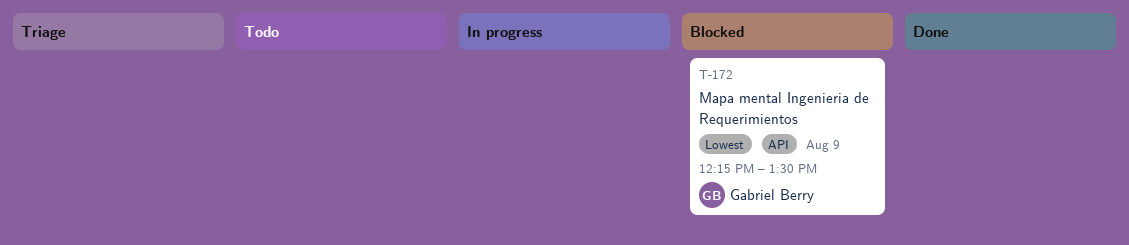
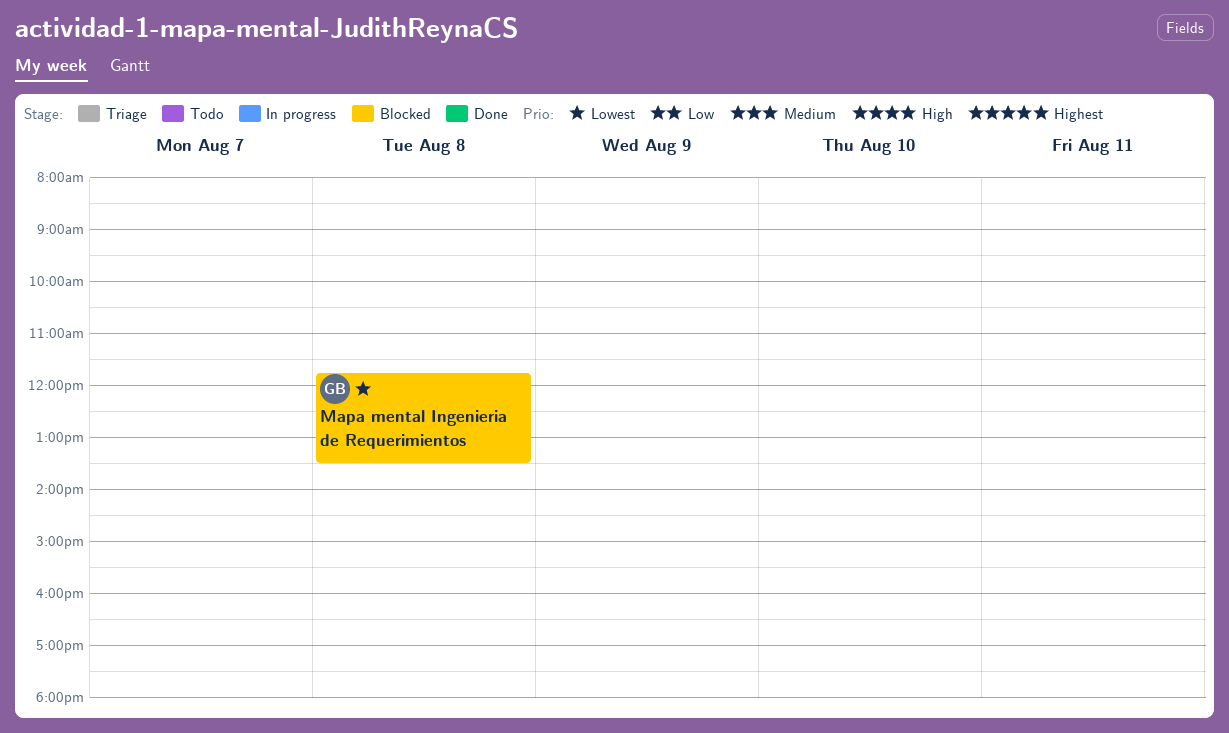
Mapa mental Ingenieria de Requerimientos, day: Aug 9 -> Aug 8
Mapa mental Ingenieria de Requerimientos, begins: 12:15 -> 11:45

